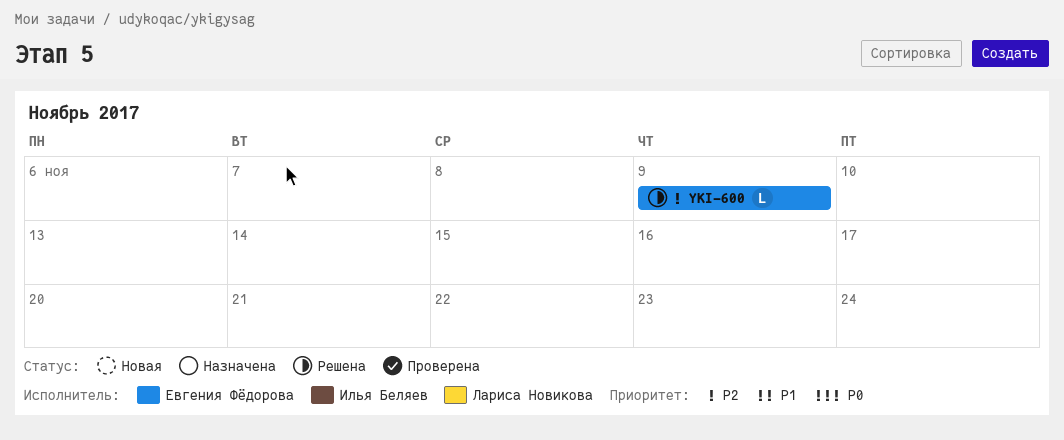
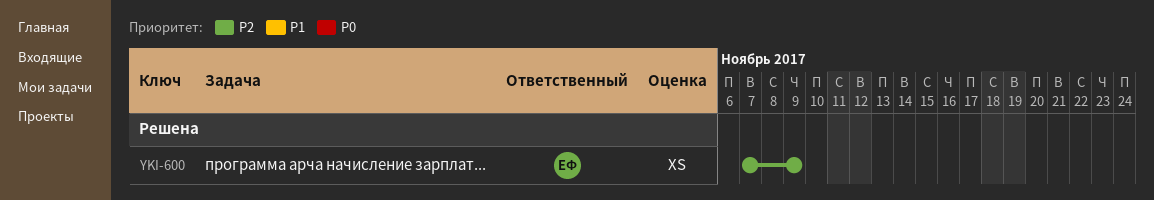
YKI-600, estimate: L -> XS
YKI-600, start: Nov 9 -> Nov 7

